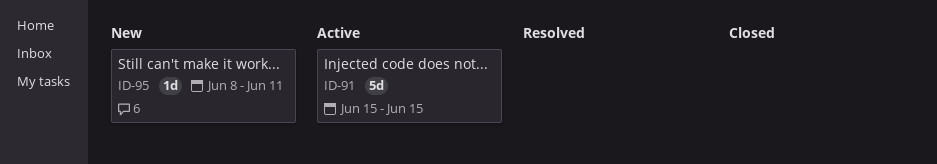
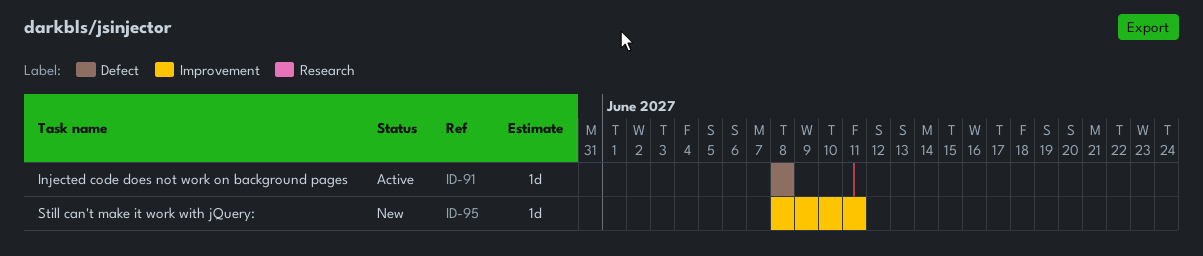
ID-91, estimate: 5d -> 1d
ID-91, start: Jun 15 -> Jun 8
ID-91, due: Jun 15 -> Jun 8

